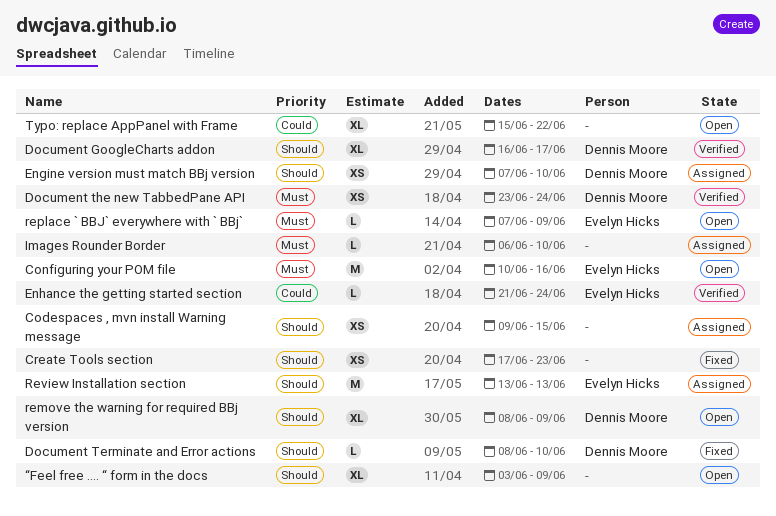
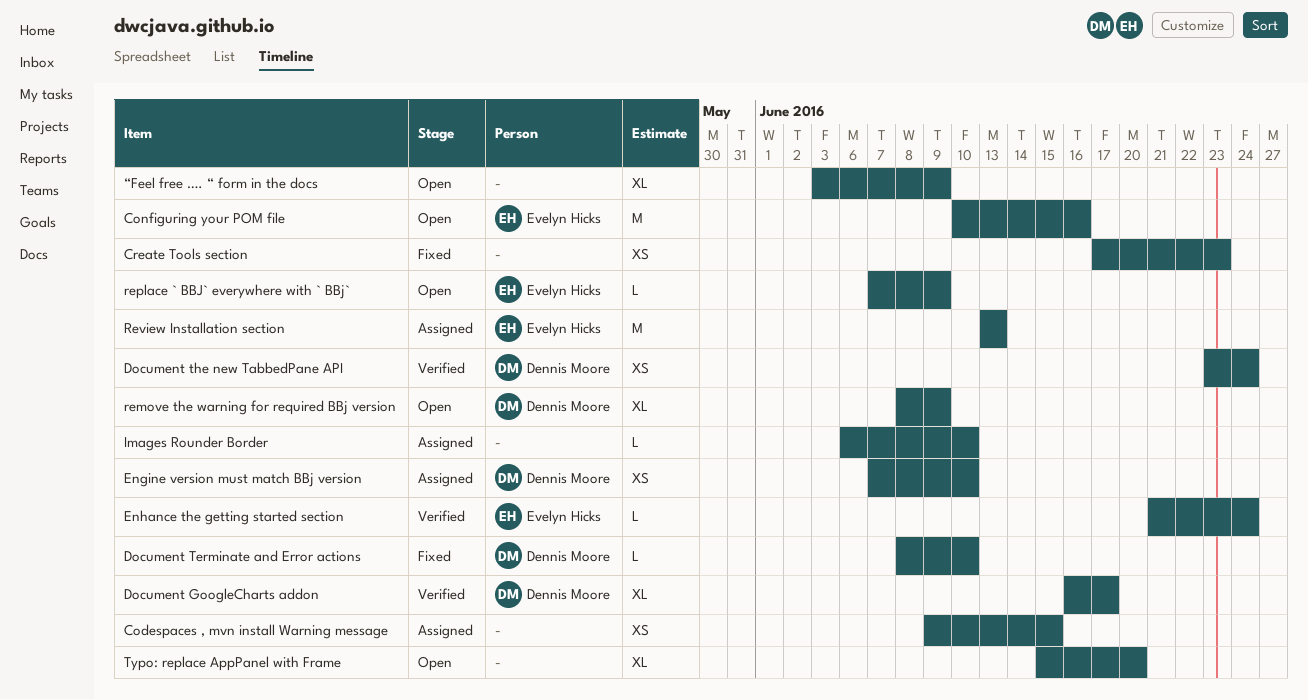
Typo: replace AppPanel with Frame, due: Jun 22 -> Jun 20

